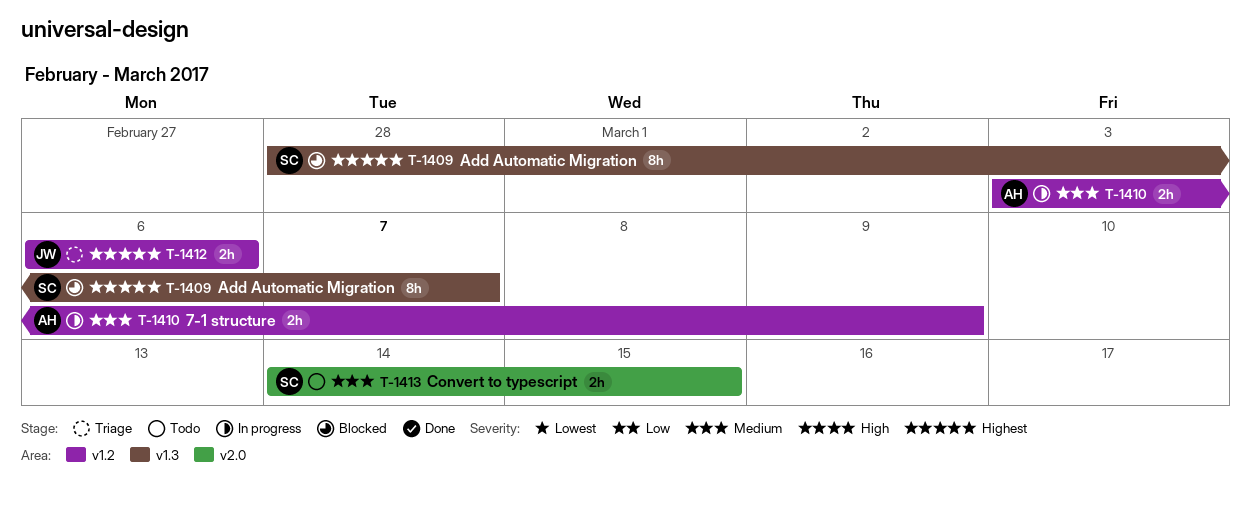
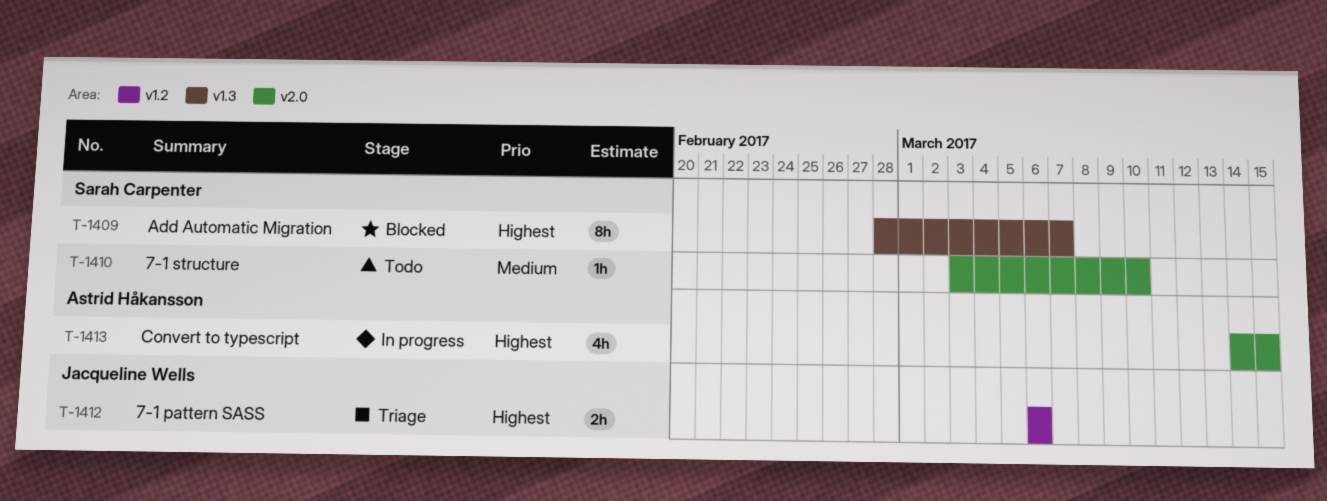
T-1410, status: In progress -> Todo
T-1410, owner: Astrid Håkansson -> Sarah Carpenter
T-1410, label: v1.2 -> v2.0
T-1410, estimate: 2h -> 1h
T-1410, due: Mar 9 -> Mar 10
T-1413, status: Todo -> In progress
T-1413, owner: Sarah Carpenter -> Astrid Håkansson
T-1413, priority: Medium -> Highest
T-1413, estimate: 2h -> 4h

